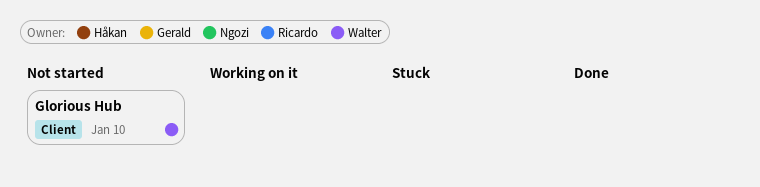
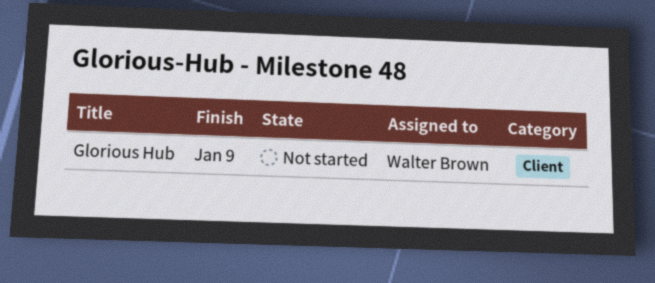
Glorious Hub, due: Jan 10 -> Jan 9

